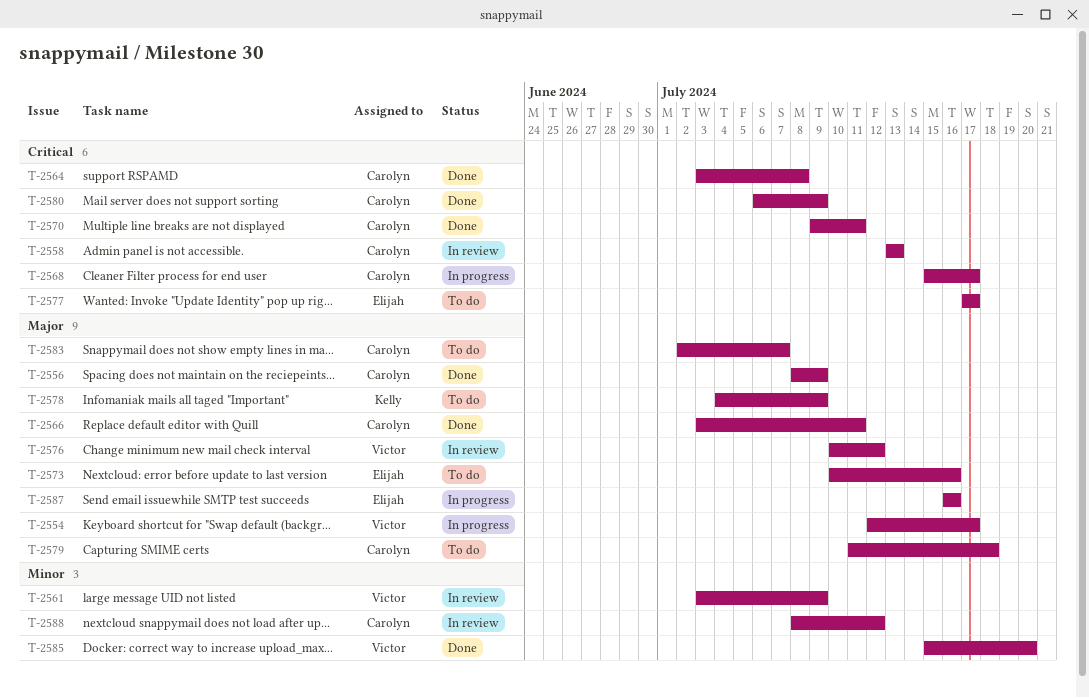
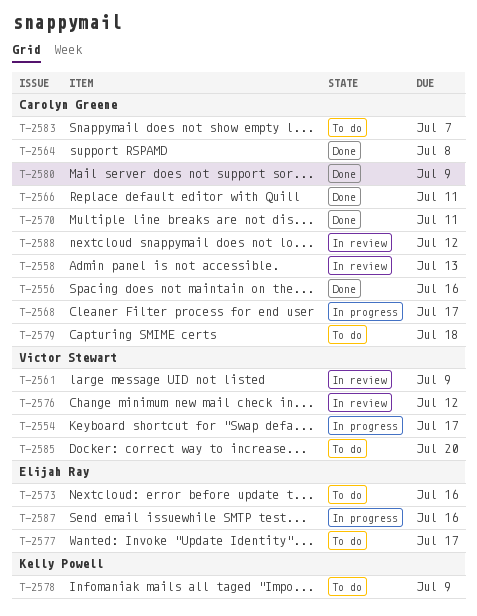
T-2556, due: Jul 9 -> Jul 16
T-2585, status: Done -> To do

